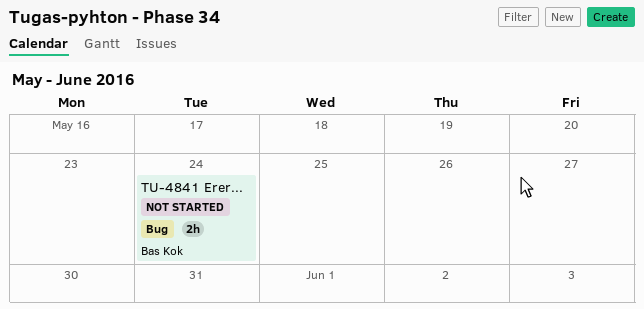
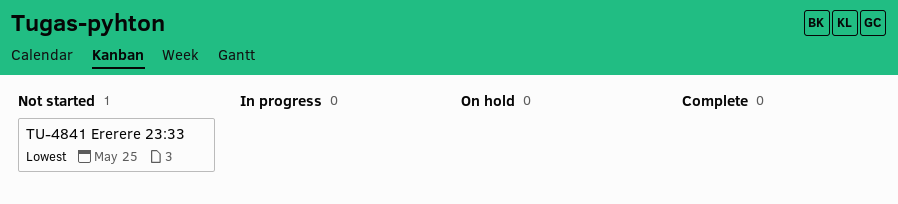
TU-4841, due: May 24 -> May 25

